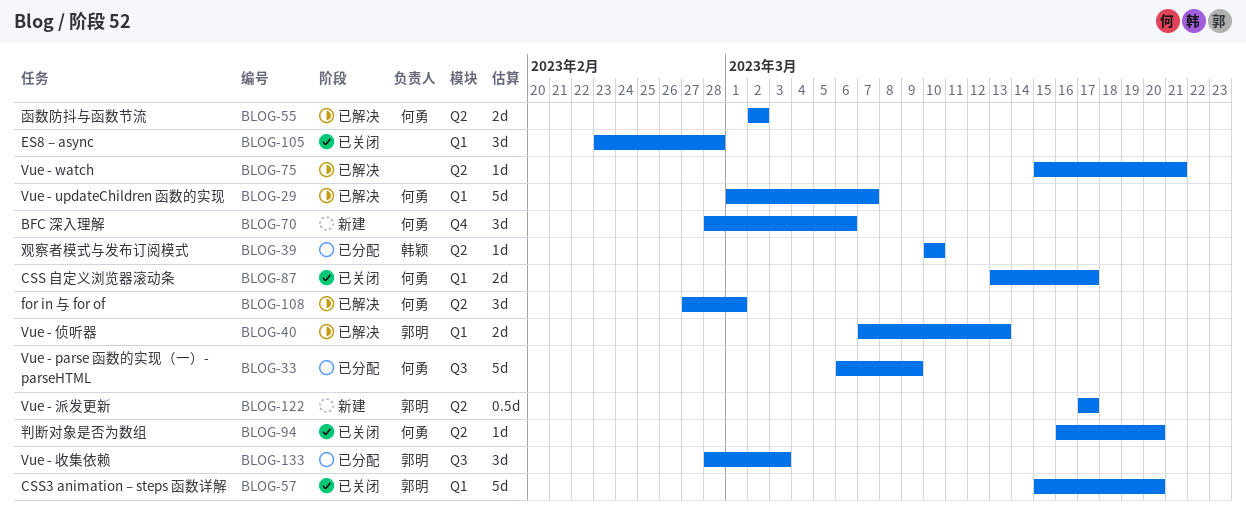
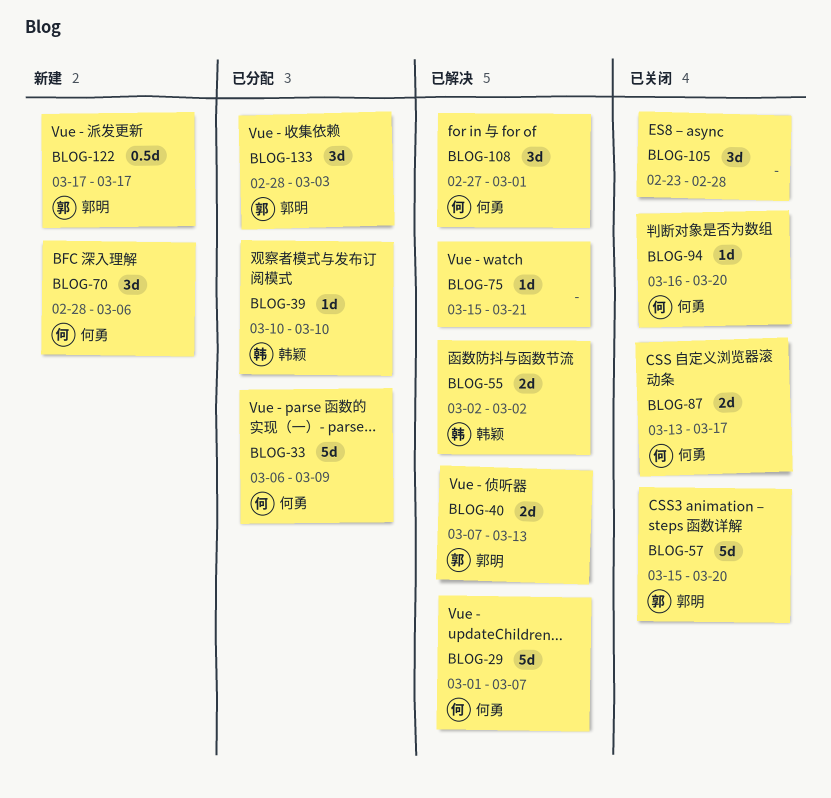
BLOG-55, owner: 何勇 -> 韩颖

